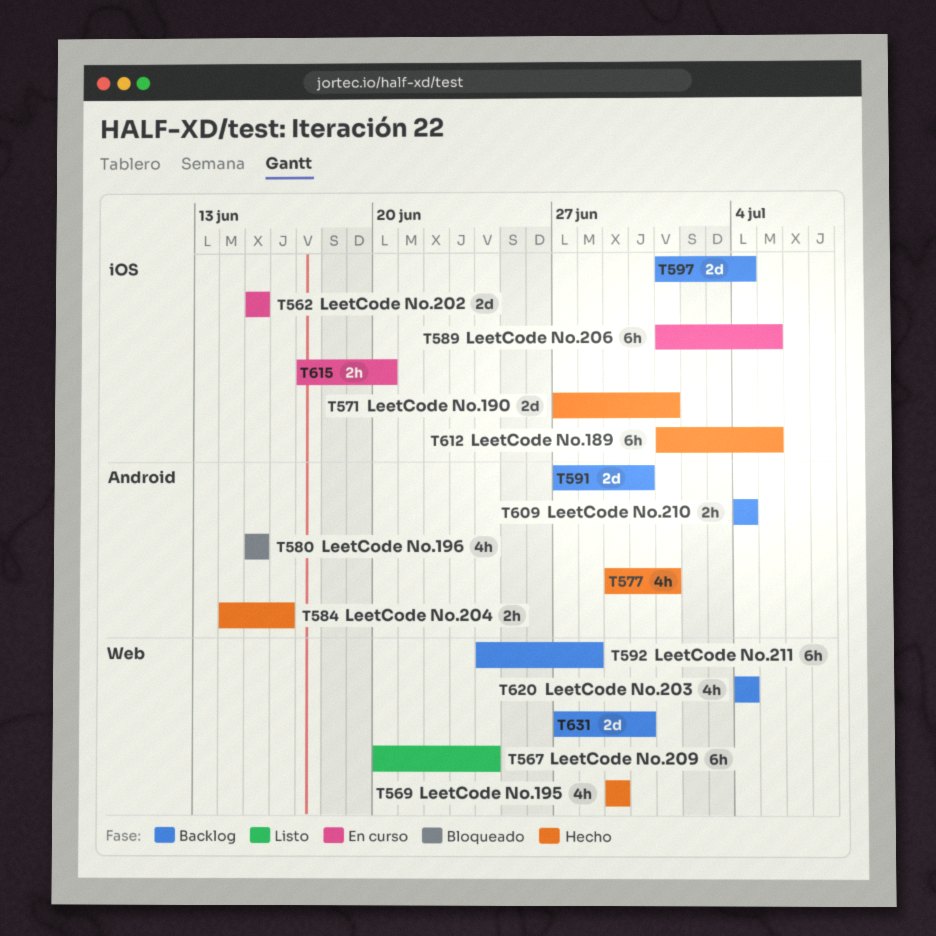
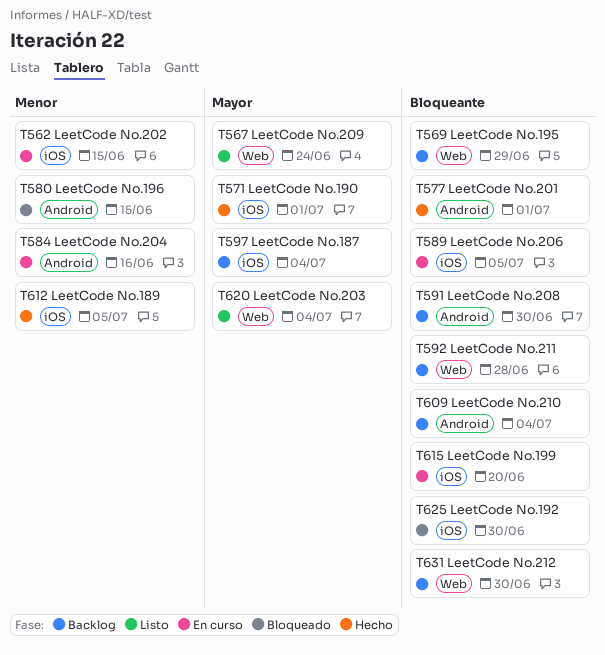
T569, status: Hecho -> Backlog
T584, status: Hecho -> En curso
T620, status: Backlog -> Listo
T625: none -> present

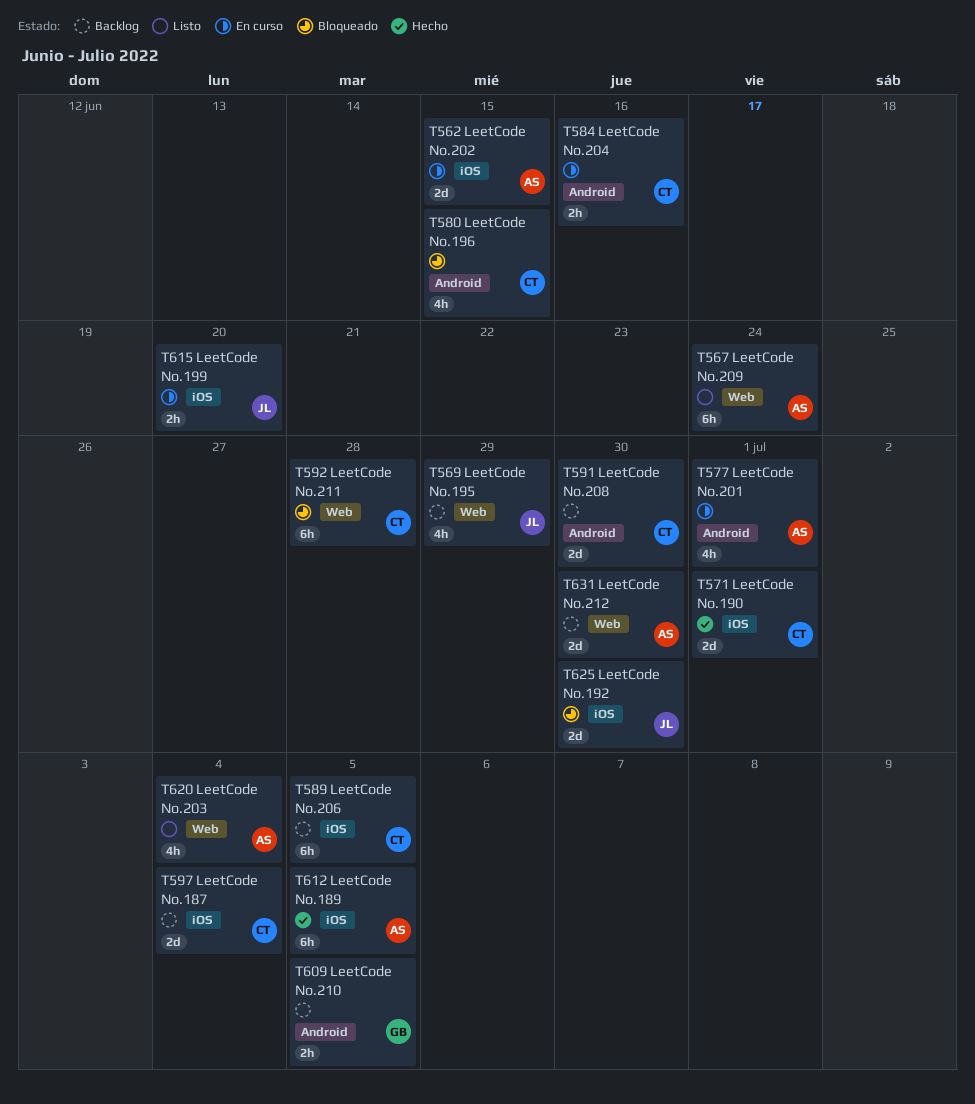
T577, status: Hecho -> En curso
T589, status: En curso -> Backlog
T592, status: Backlog -> Bloqueado
T609, due: Jul 4 -> Jul 5

